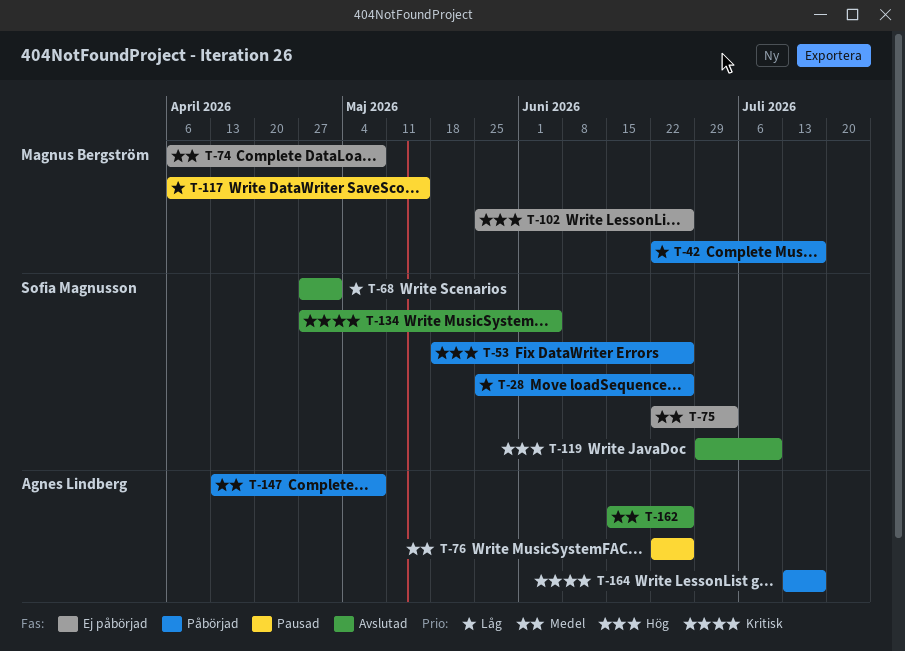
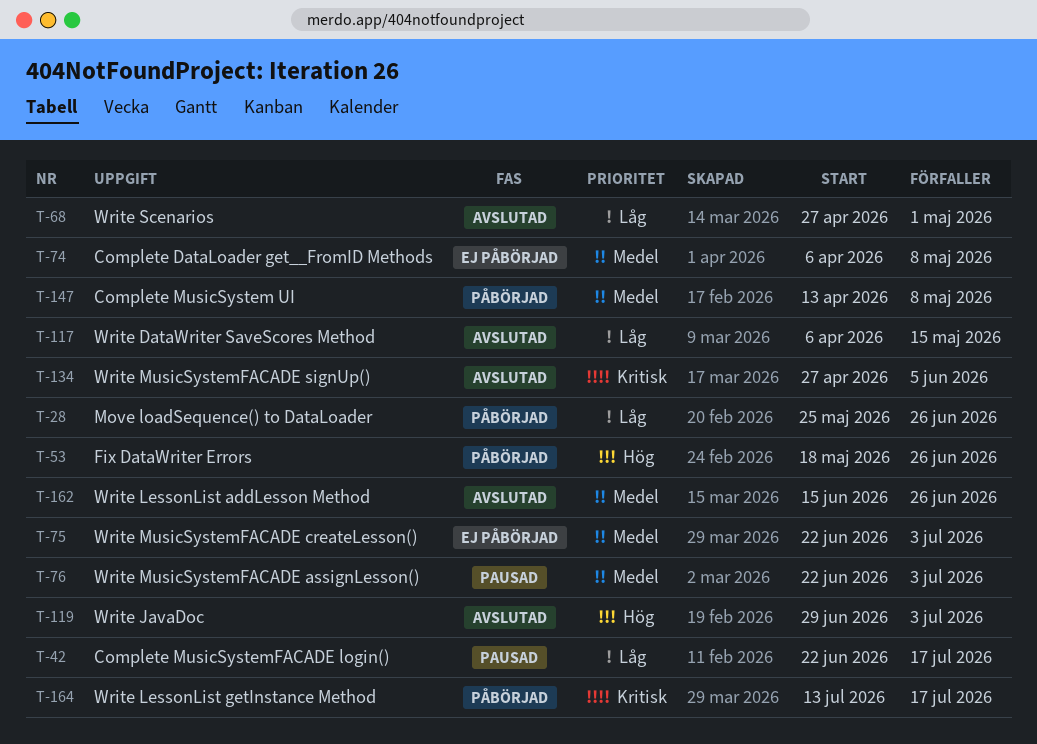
T-42, status: Påbörjad -> Pausad
T-76, due: Jun 26 -> Jul 3
T-102: present -> none
T-117, status: Pausad -> Avslutad
T-119, due: Jul 10 -> Jul 3

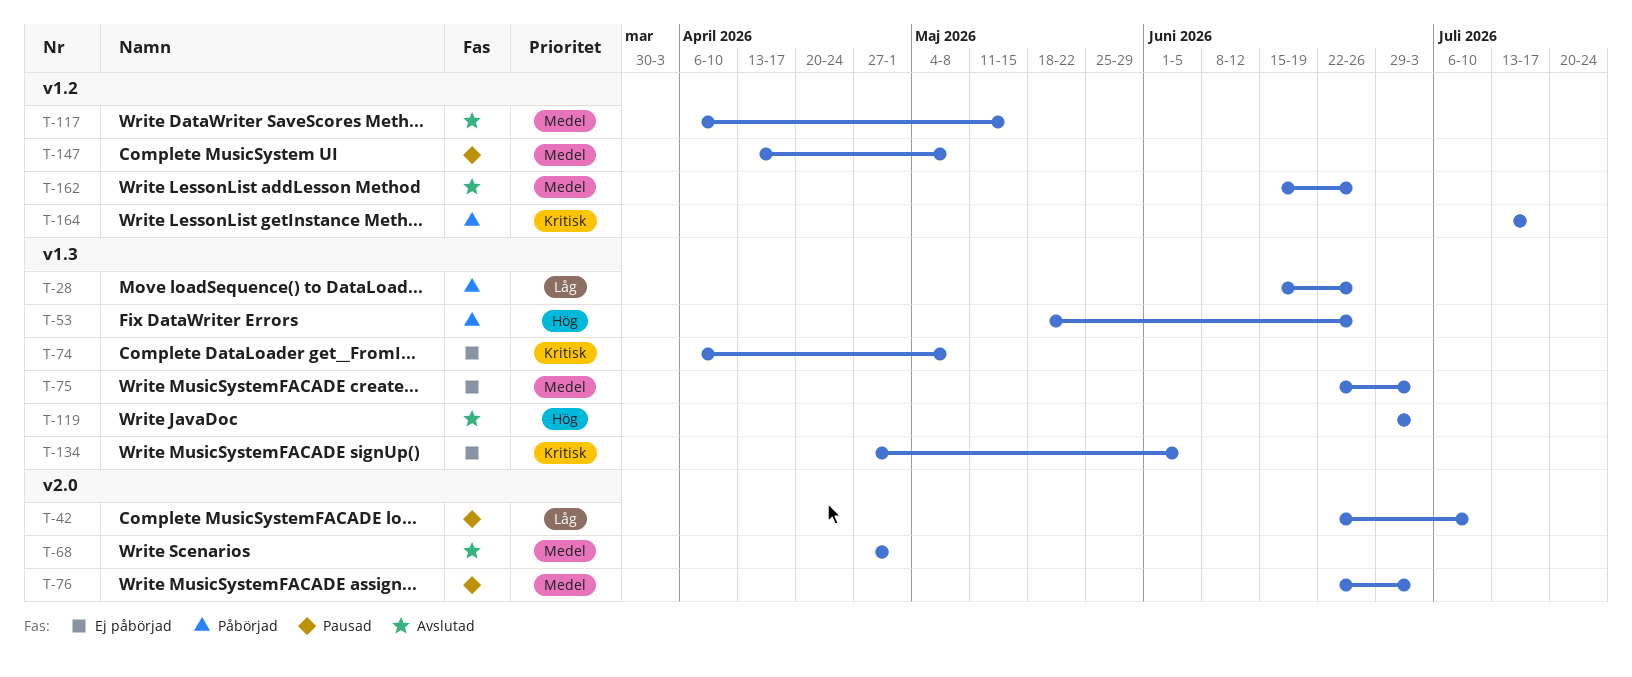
T-28, start: May 25 -> Jun 15
T-42, due: Jul 17 -> Jul 10
T-68, priority: Låg -> Medel
T-74, priority: Medel -> Kritisk
T-117, priority: Låg -> Medel
T-134, status: Avslutad -> Ej påbörjad
T-147, status: Påbörjad -> Pausad

